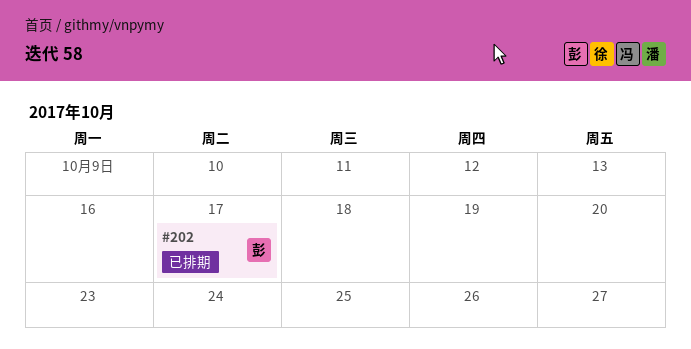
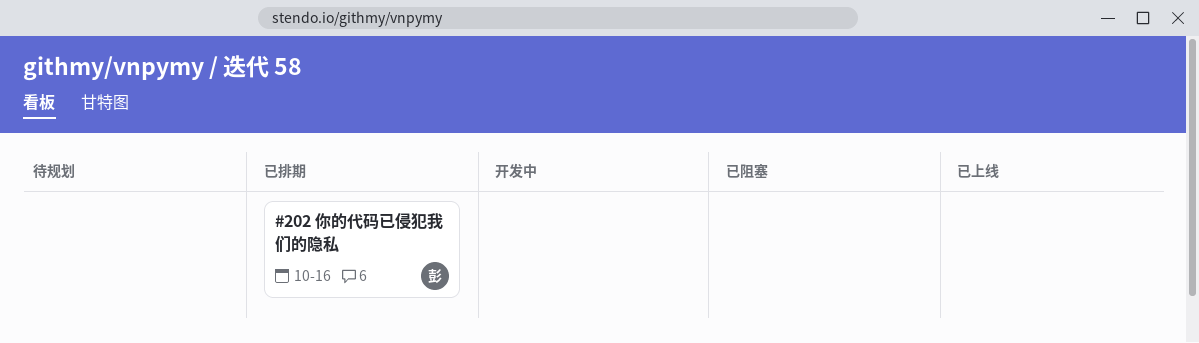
#202, due: Oct 17 -> Oct 16

